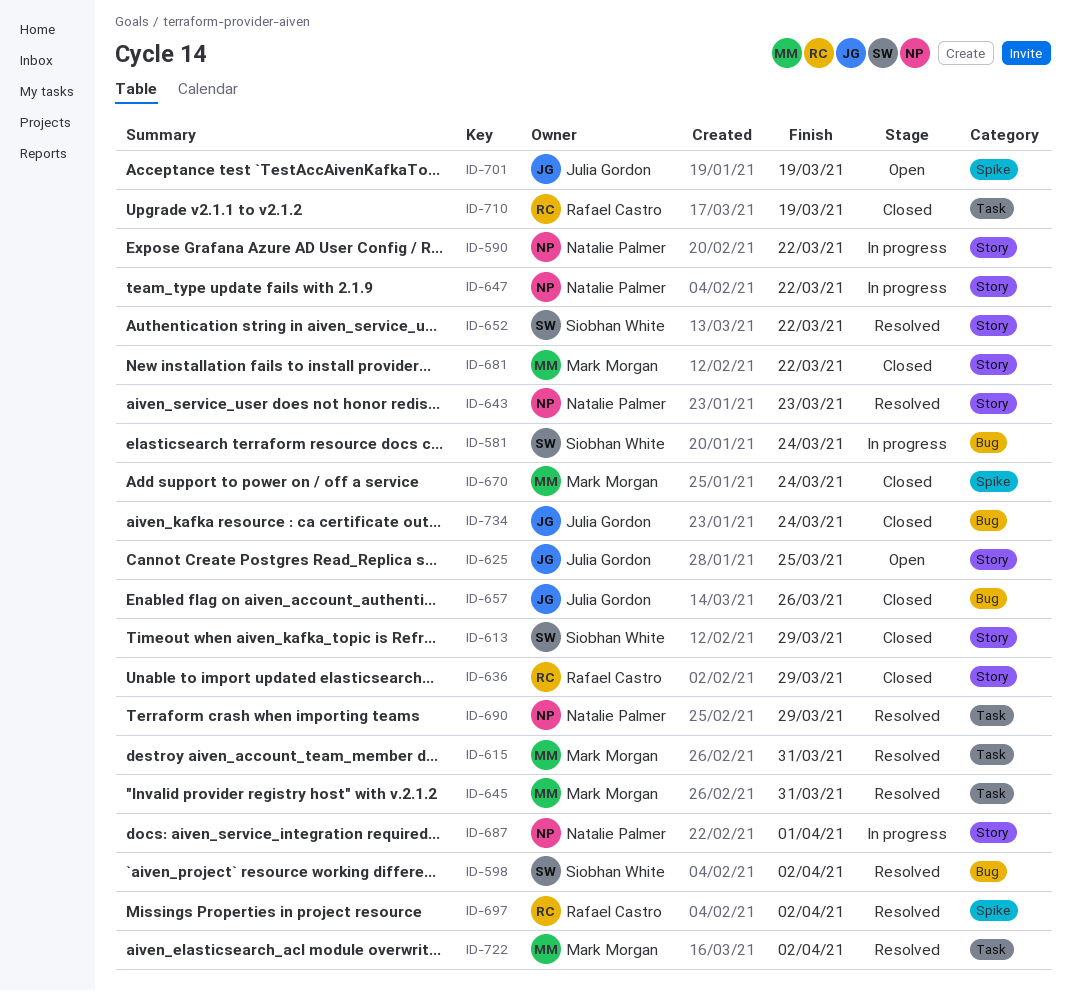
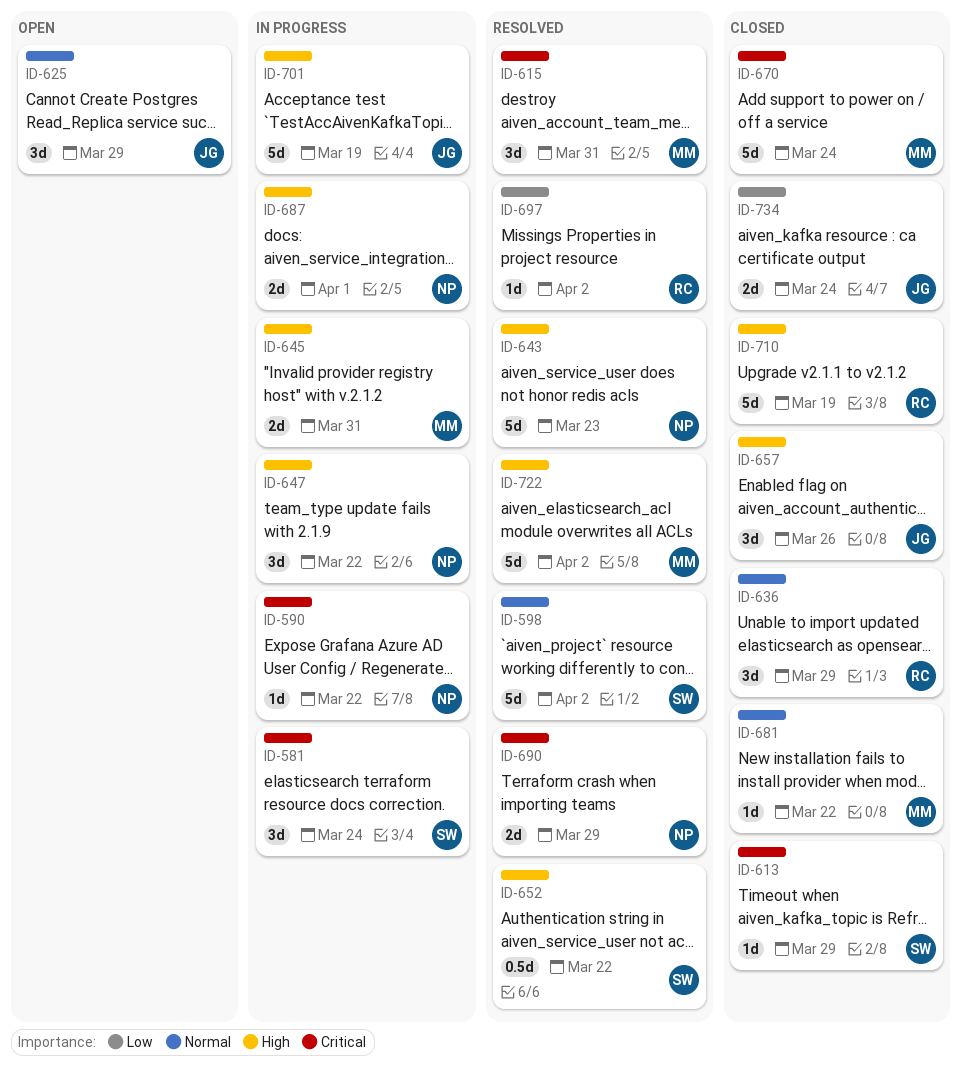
ID-625, due: Mar 25 -> Mar 29
ID-645, status: Resolved -> In progress
ID-701, status: Open -> In progress

